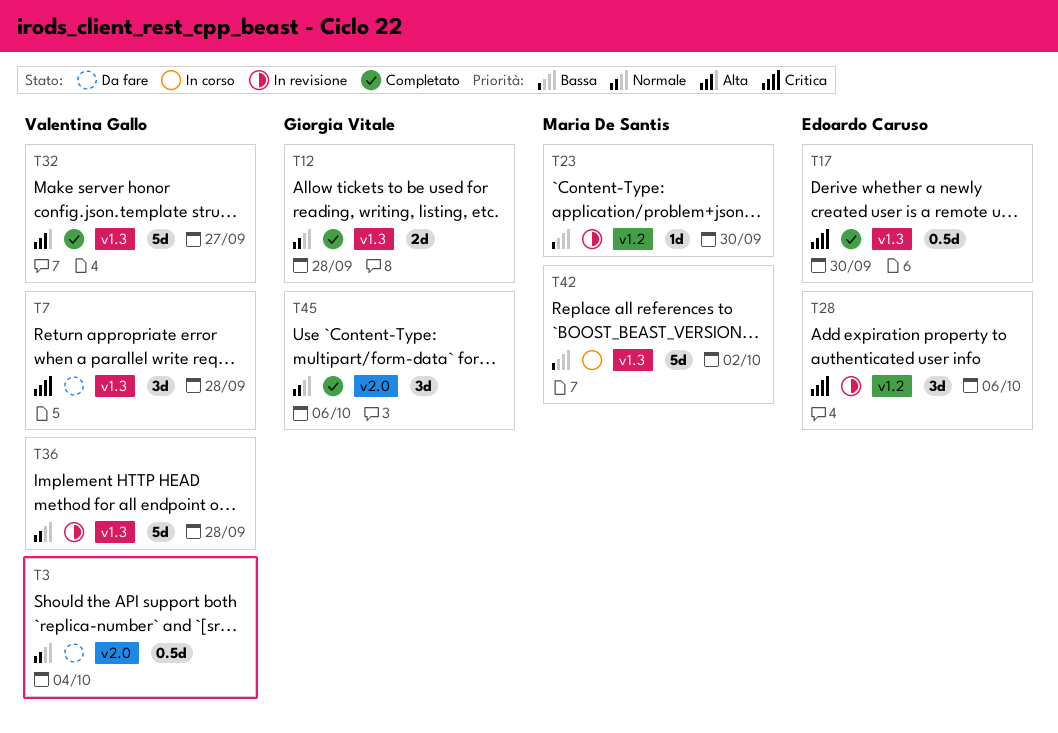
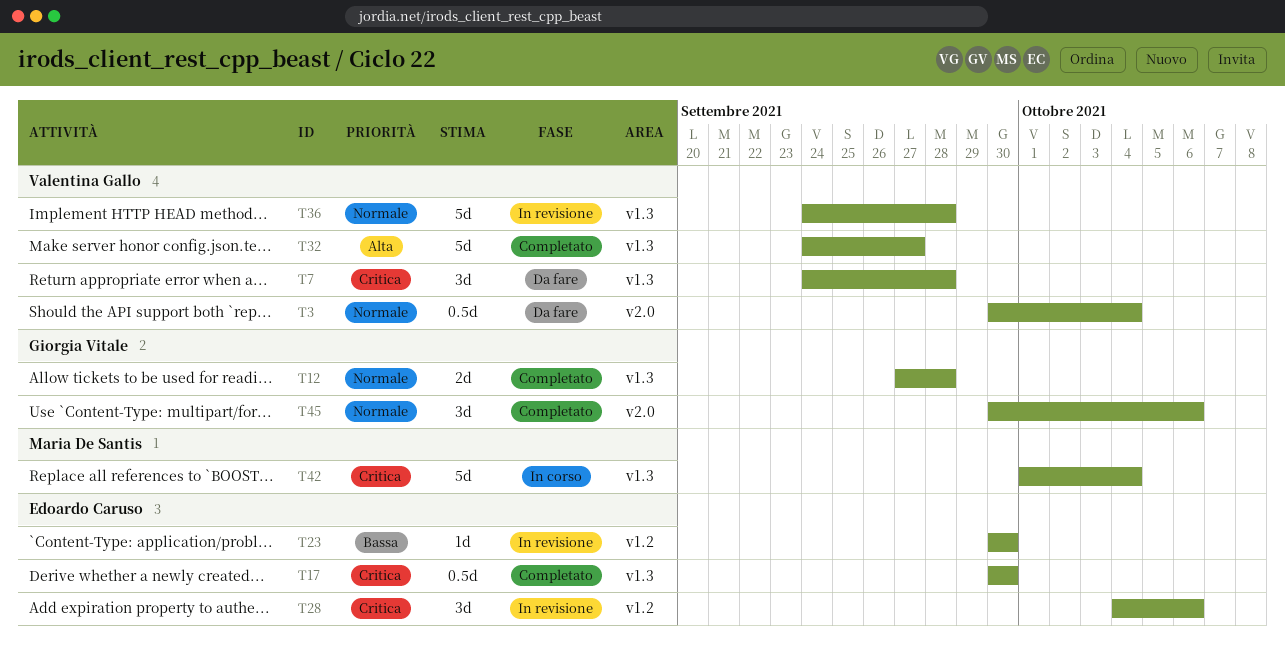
T23, owner: Maria De Santis -> Edoardo Caruso
T42, priority: Bassa -> Critica
T42, due: Oct 2 -> Oct 4

